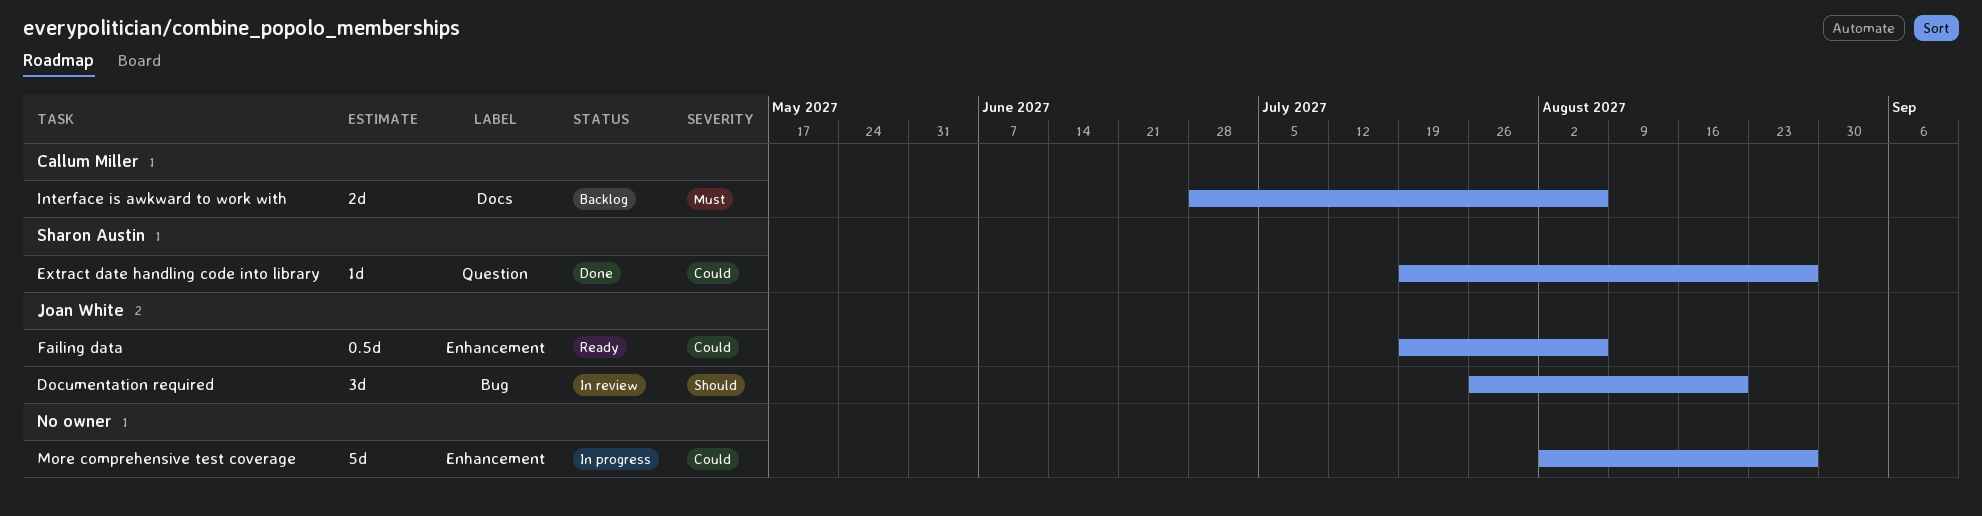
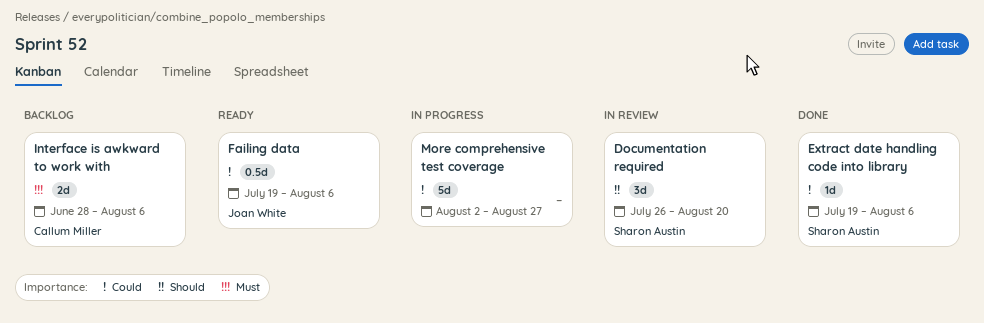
Documentation required, owner: Joan White -> Sharon Austin
Extract date handling code into library, due: Aug 27 -> Aug 6

